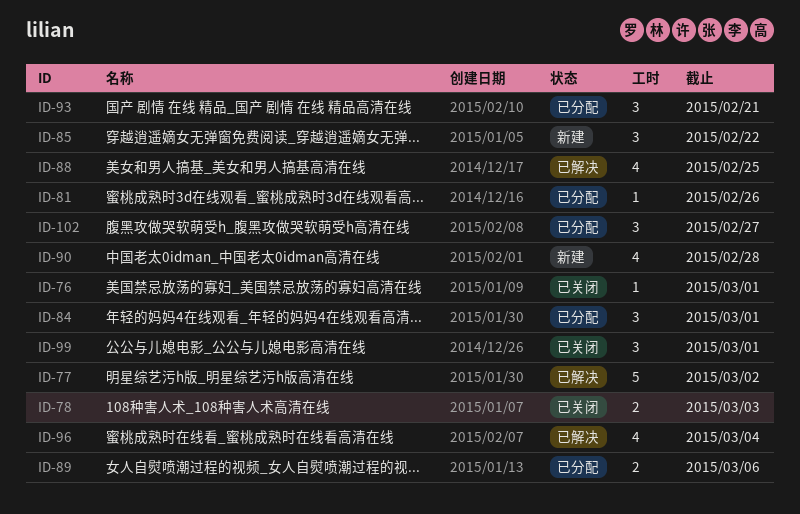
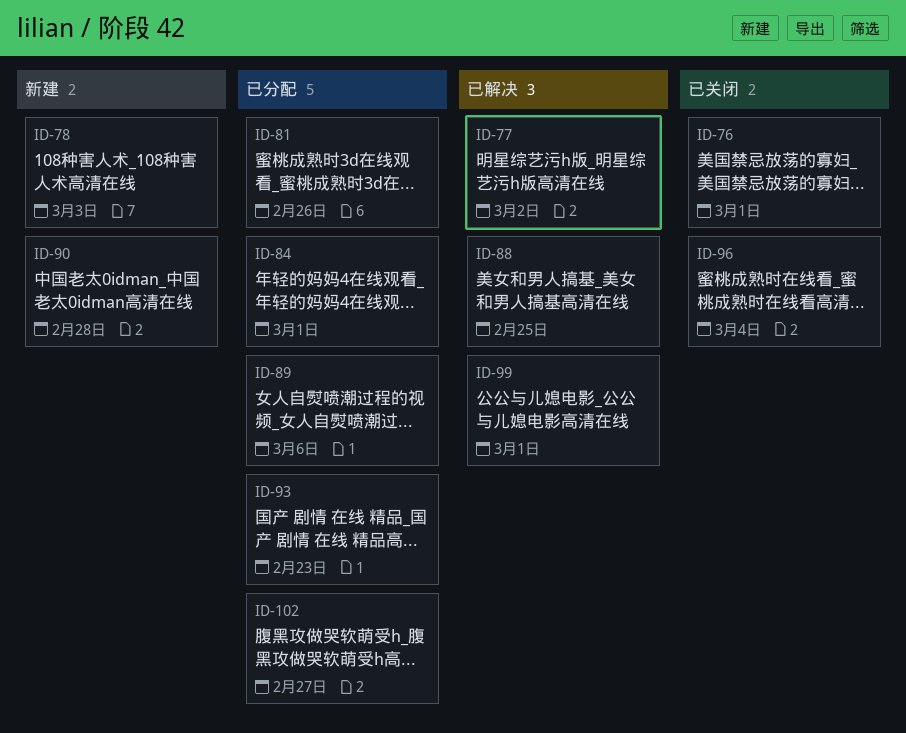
ID-78, status: 已关闭 -> 新建
ID-85: present -> none
ID-93, due: Feb 21 -> Feb 23
ID-96, status: 已解决 -> 已关闭
ID-99, status: 已关闭 -> 已解决

